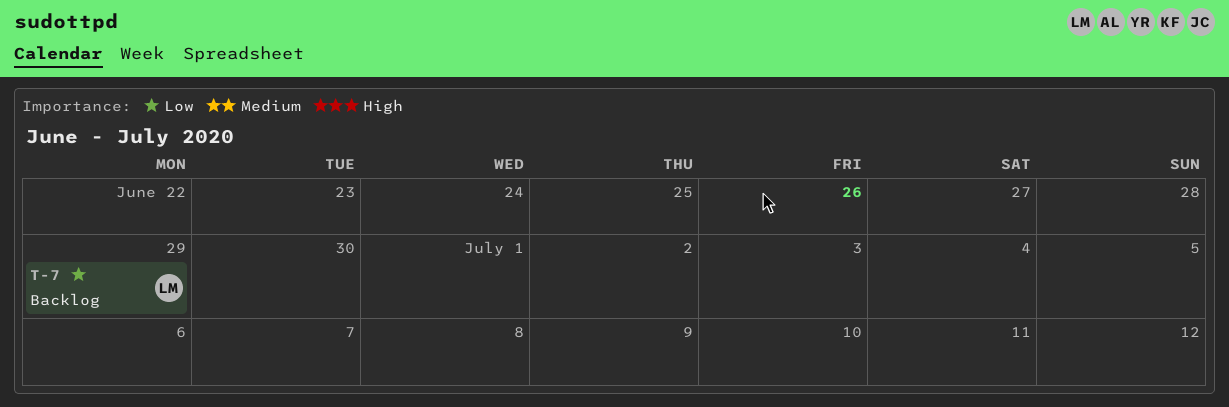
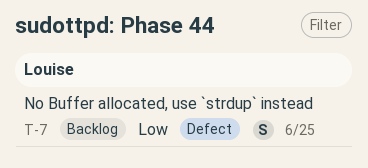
T-7, due: Jun 29 -> Jun 25

